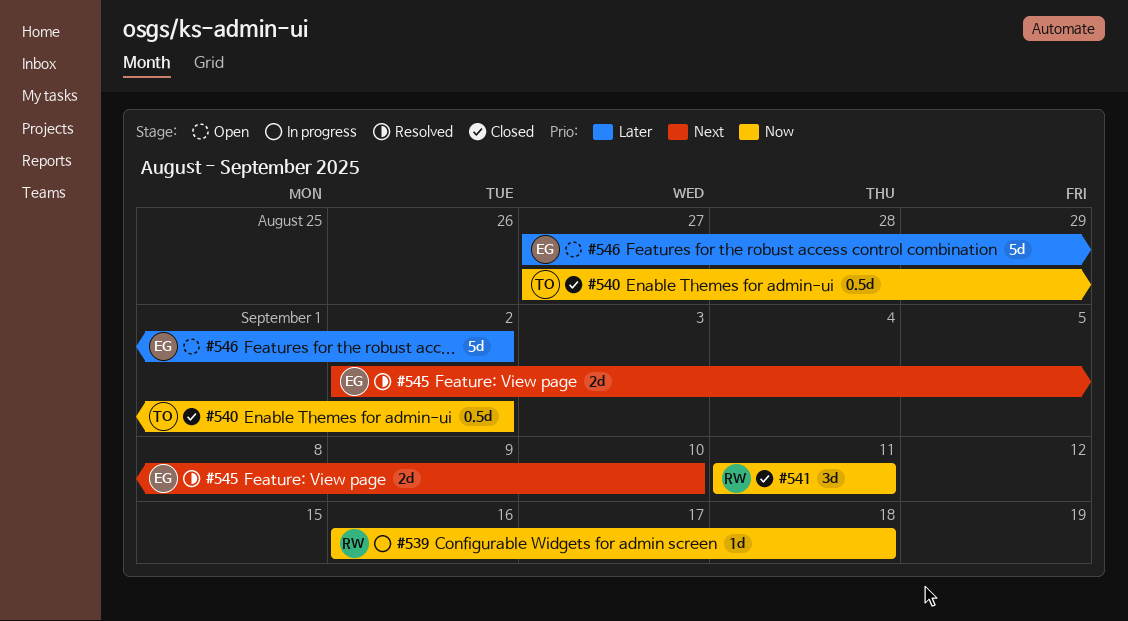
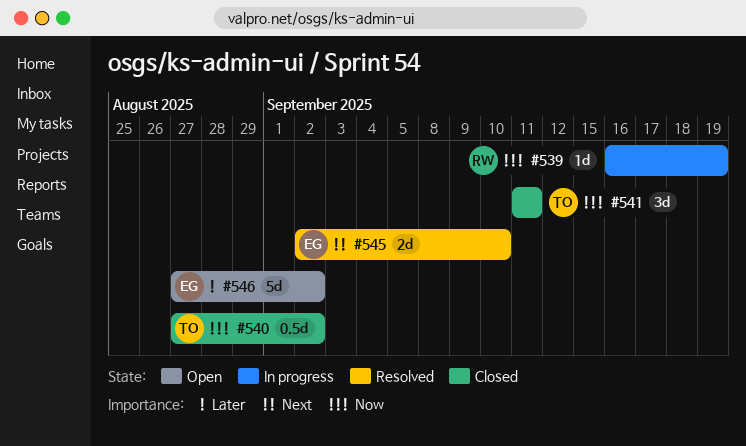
#539, due: Sep 18 -> Sep 19
#541, owner: RW -> TO

